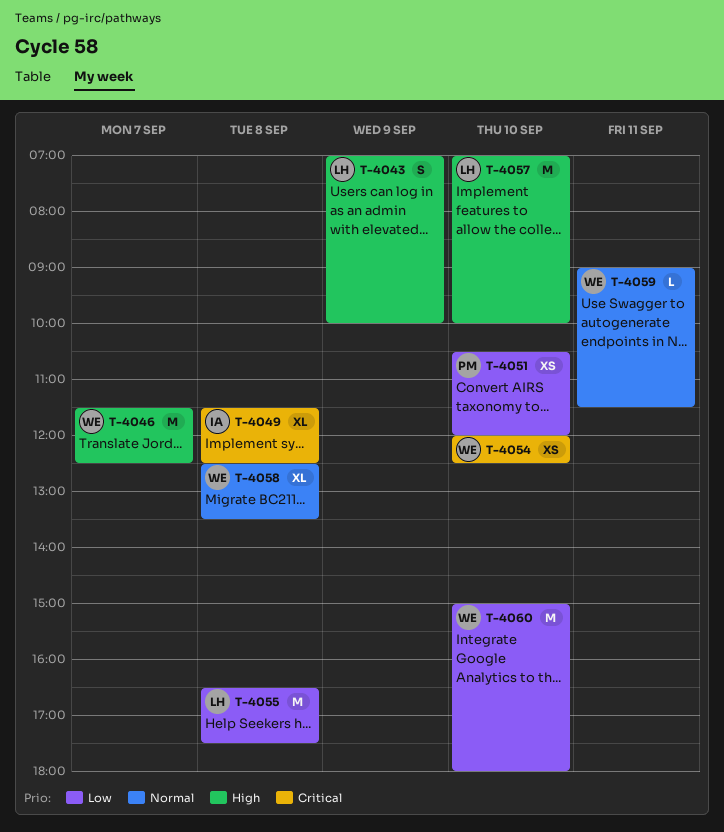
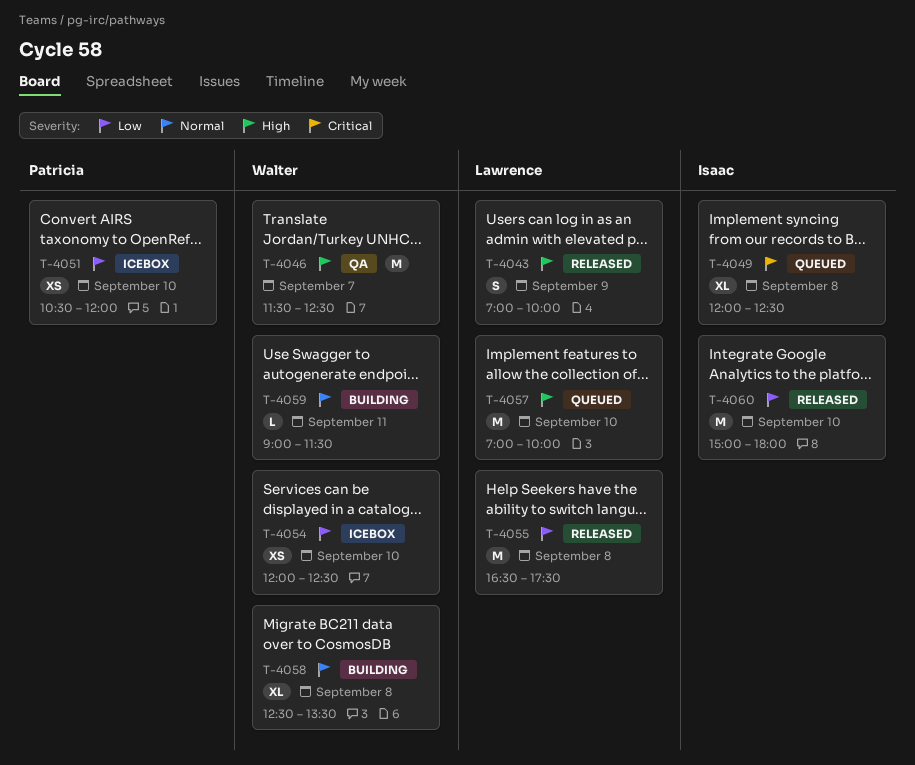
T-4049, begins: 11:30 -> 12:00
T-4054, priority: Critical -> Low
T-4060, owner: Walter -> Isaac

